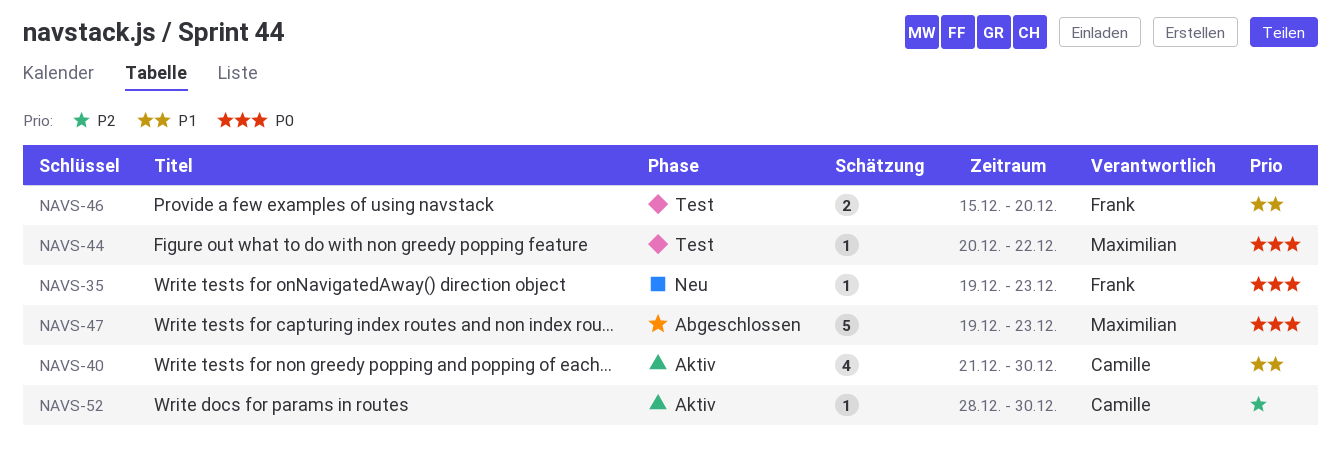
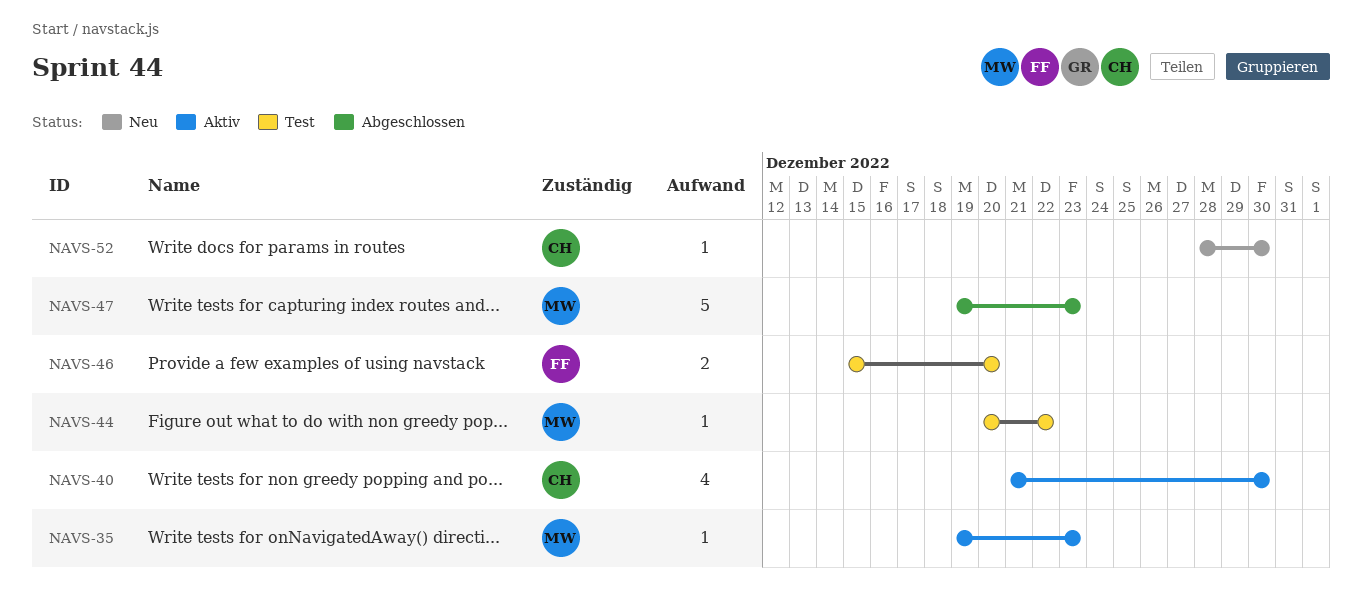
NAVS-35, status: Neu -> Aktiv
NAVS-35, owner: Frank -> Maximilian
NAVS-52, status: Aktiv -> Neu

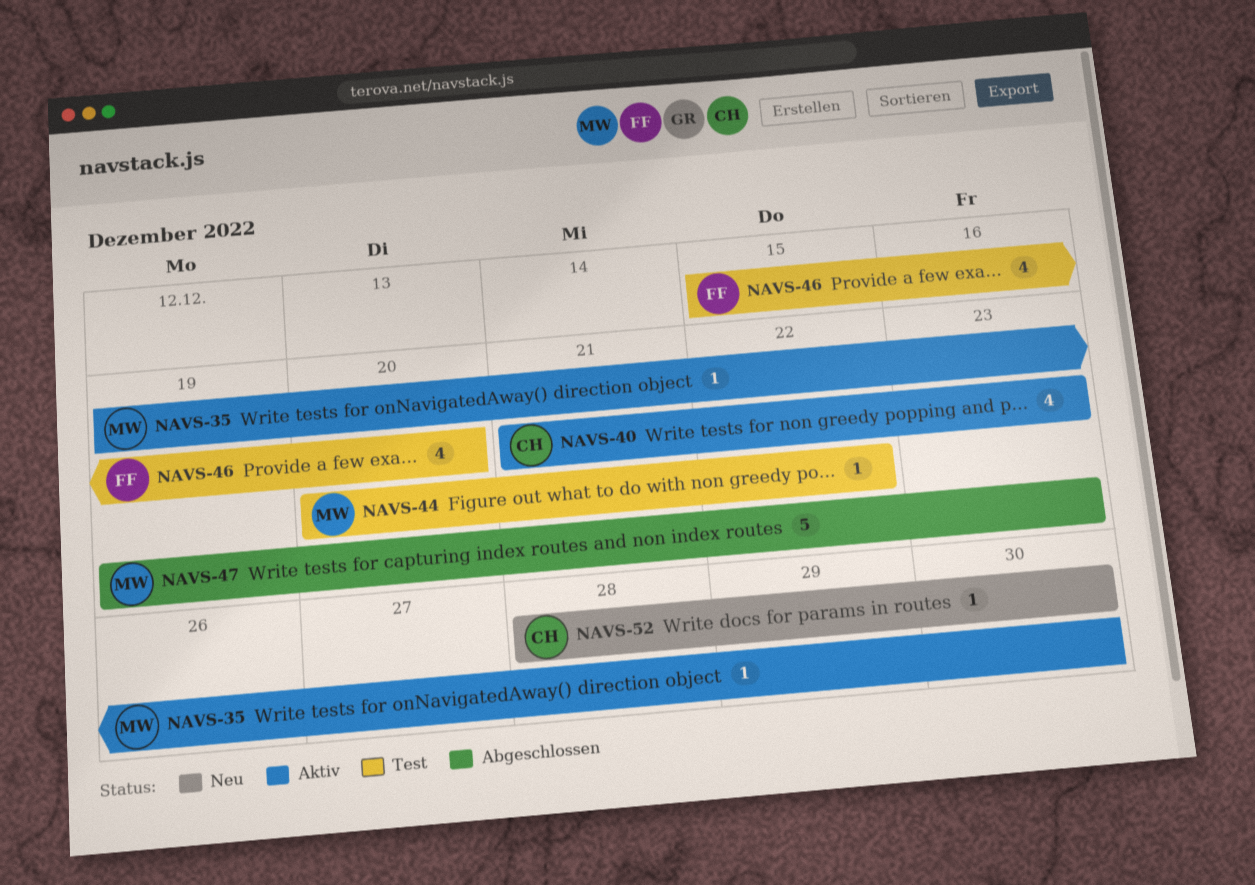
NAVS-35, due: Dec 23 -> Dec 30
NAVS-40, due: Dec 30 -> Dec 23
NAVS-46, estimate: 2 -> 4

